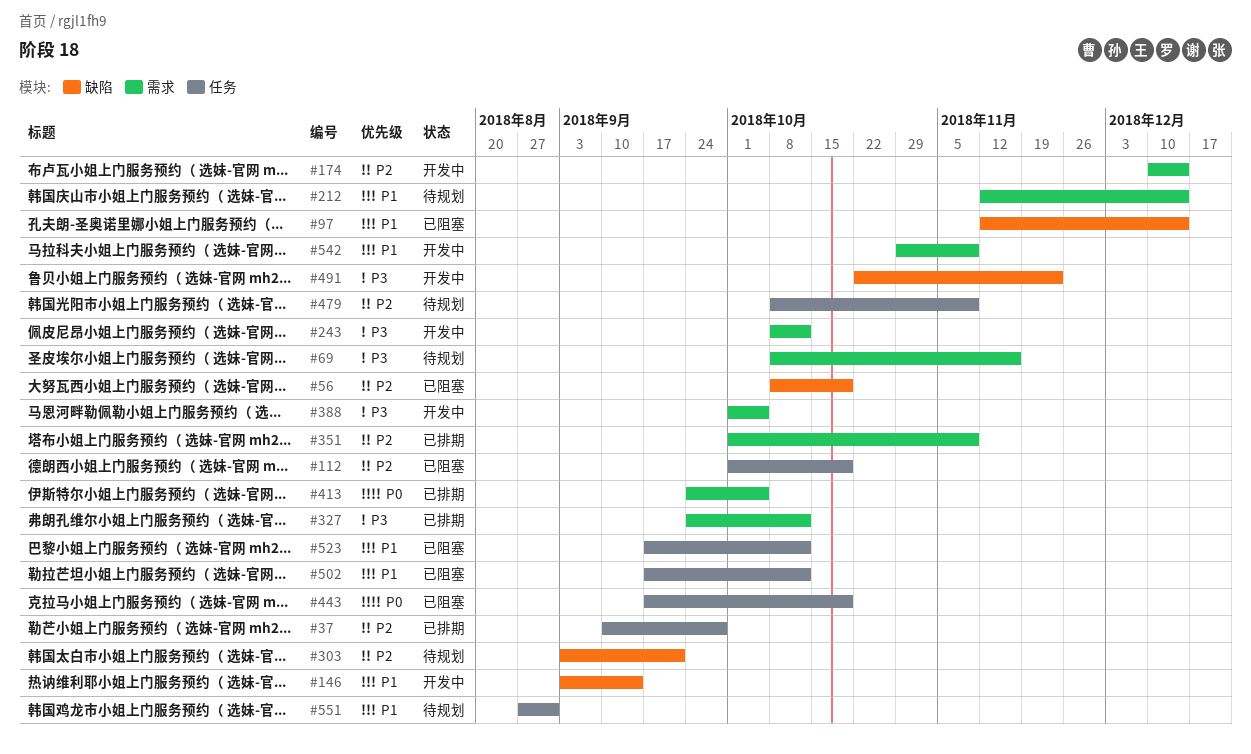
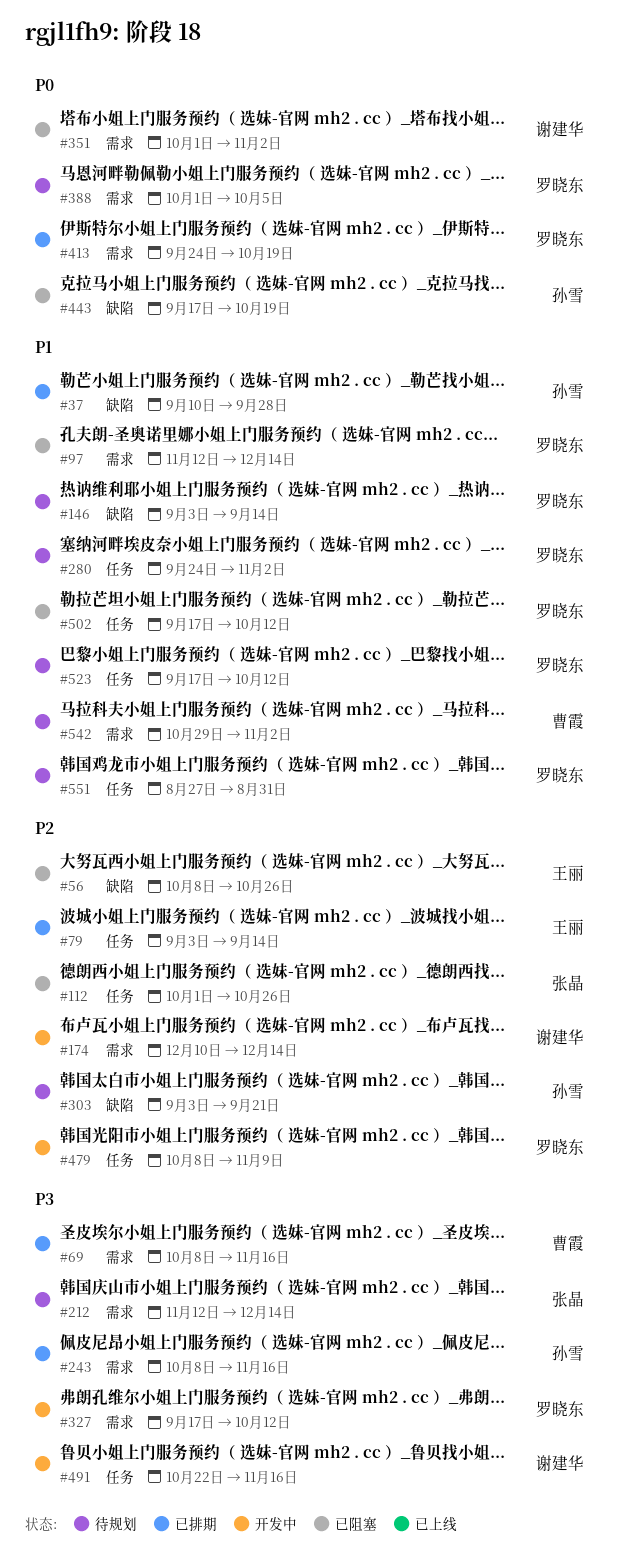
#37, priority: P2 -> P1
#37, label: 任务 -> 缺陷
#56, due: Oct 19 -> Oct 26
#69, status: 待规划 -> 已排期
#79: none -> present
#97, label: 缺陷 -> 需求
#112, due: Oct 19 -> Oct 26
#146, status: 开发中 -> 待规划
#212, priority: P1 -> P3
#243, status: 开发中 -> 已排期
#243, due: Oct 12 -> Nov 16
#280: none -> present
#327, status: 已排期 -> 开发中
#327, start: Sep 24 -> Sep 17
#351, status: 已排期 -> 已阻塞
#351, priority: P2 -> P0
#351, due: Nov 9 -> Nov 2
#388, status: 开发中 -> 待规划
#388, priority: P3 -> P0
#413, due: Oct 5 -> Oct 19
#443, label: 任务 -> 缺陷
#479, status: 待规划 -> 开发中
#491, label: 缺陷 -> 任务
#491, due: Nov 23 -> Nov 16
#523, status: 已阻塞 -> 待规划
#542, status: 开发中 -> 待规划
#542, due: Nov 9 -> Nov 2

